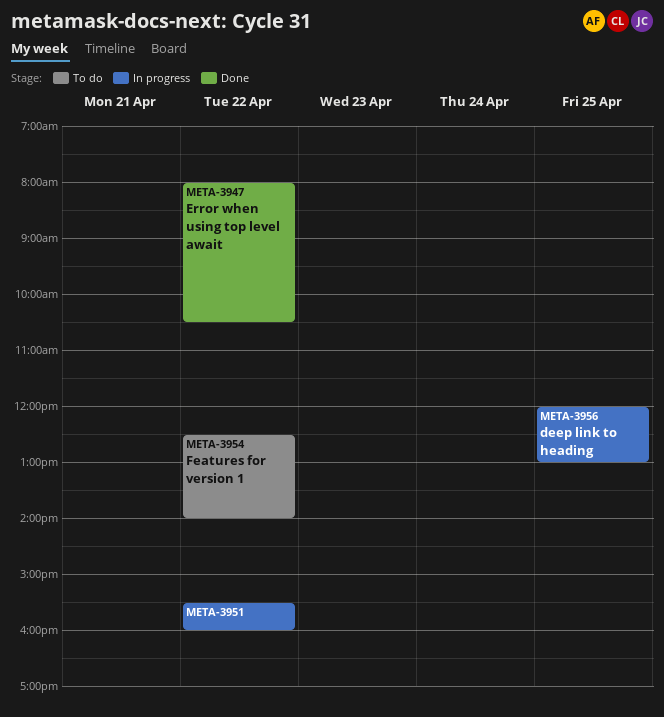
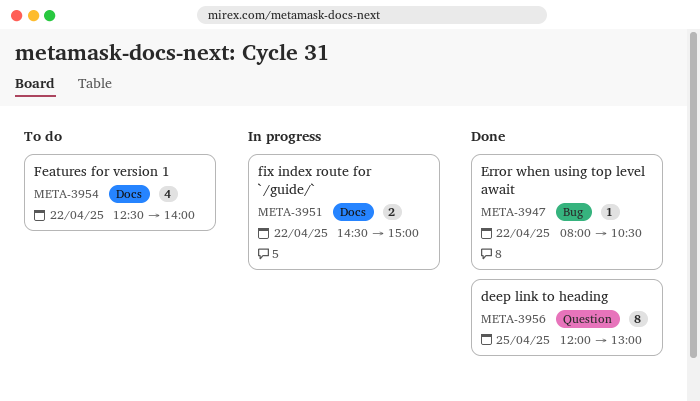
META-3951, begins: 15:30 -> 14:30
META-3951, ends: 16:00 -> 15:00
META-3956, status: In progress -> Done

